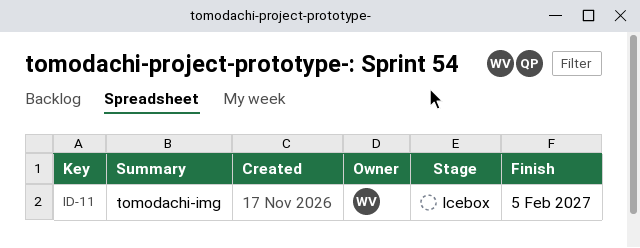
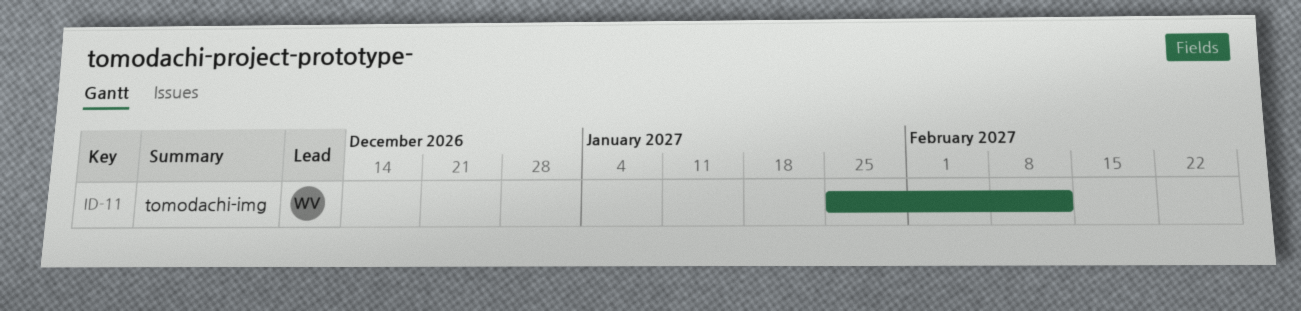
ID-11, due: Feb 5 -> Feb 12

